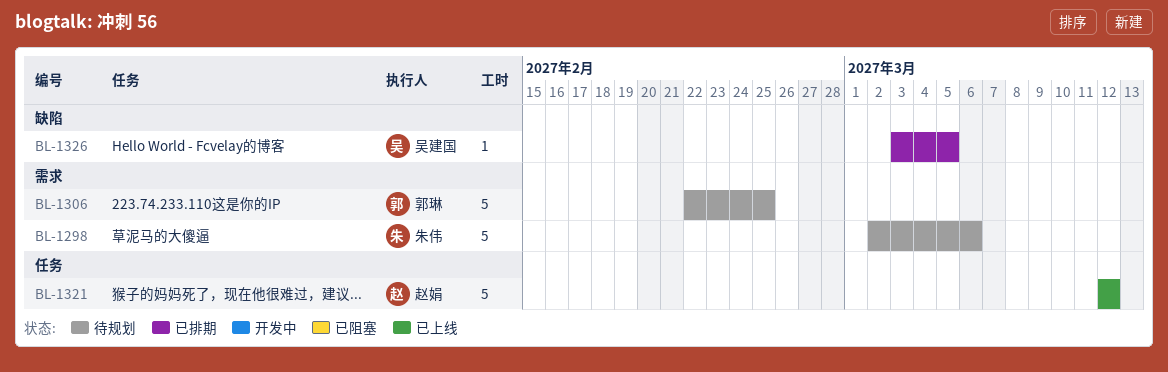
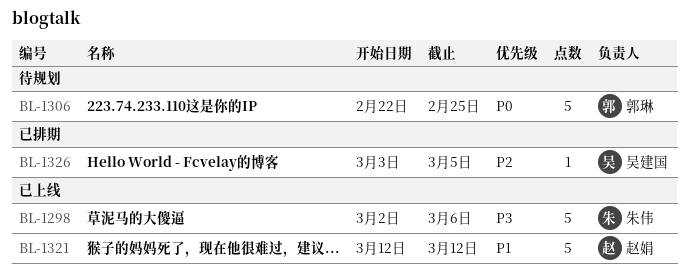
BL-1298, status: 待规划 -> 已上线

